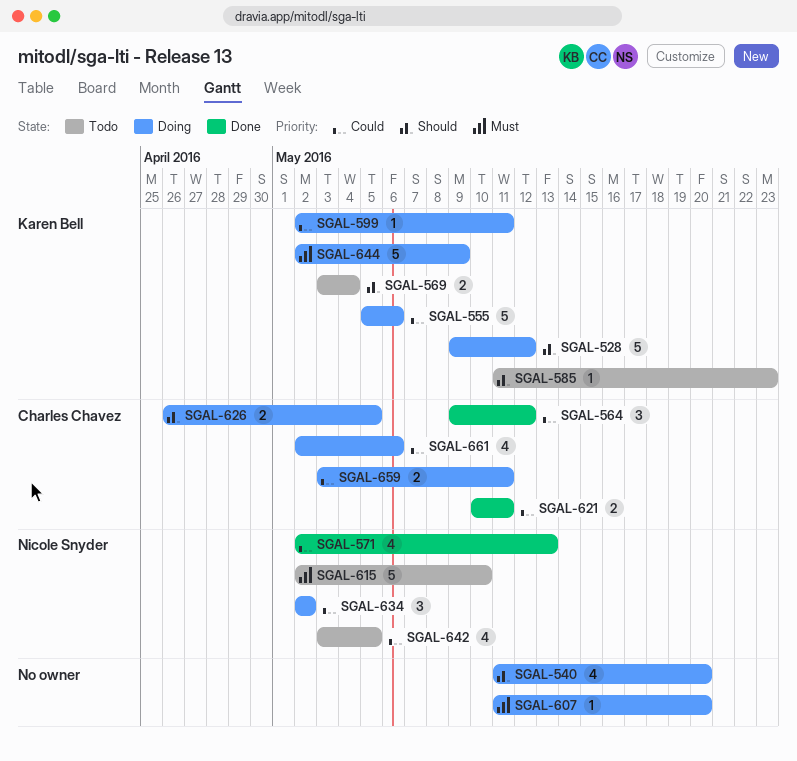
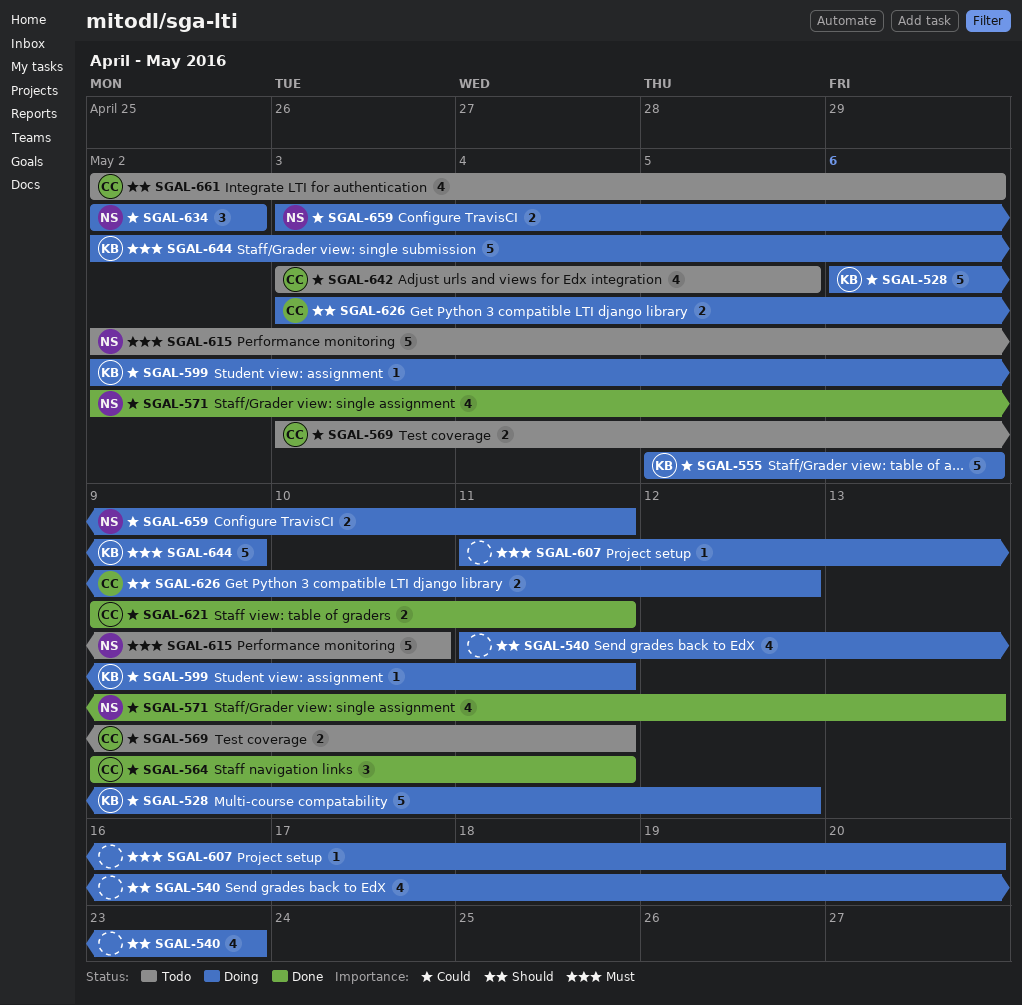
SGAL-528, priority: Should -> Could
SGAL-528, start: May 9 -> May 6
SGAL-540, due: May 20 -> May 23
SGAL-564, due: May 12 -> May 11
SGAL-569, owner: Karen Bell -> Charles Chavez
SGAL-569, priority: Should -> Could
SGAL-569, due: May 4 -> May 11
SGAL-585: present -> none
SGAL-621, start: May 10 -> May 9
SGAL-626, start: Apr 26 -> May 3
SGAL-626, due: May 5 -> May 12
SGAL-642, owner: Nicole Snyder -> Charles Chavez
SGAL-659, owner: Charles Chavez -> Nicole Snyder
SGAL-661, status: Doing -> Todo
SGAL-661, priority: Could -> Should

